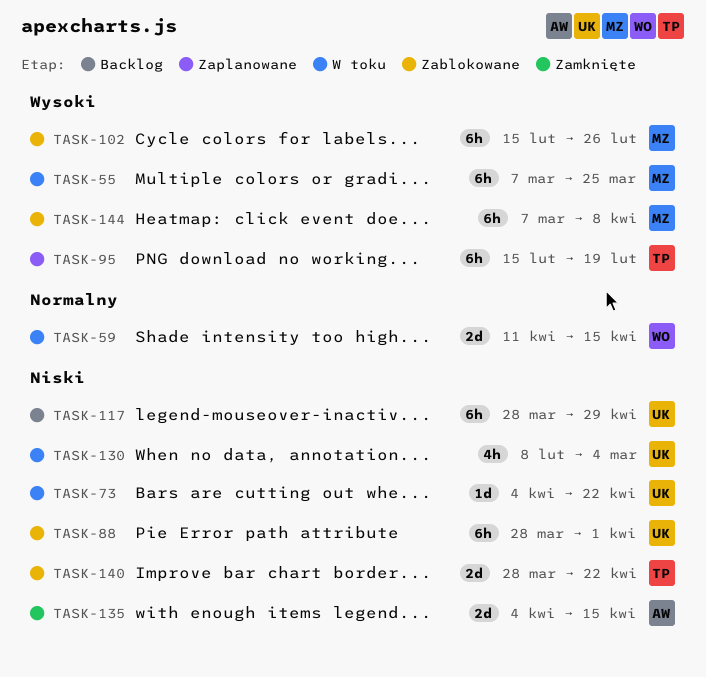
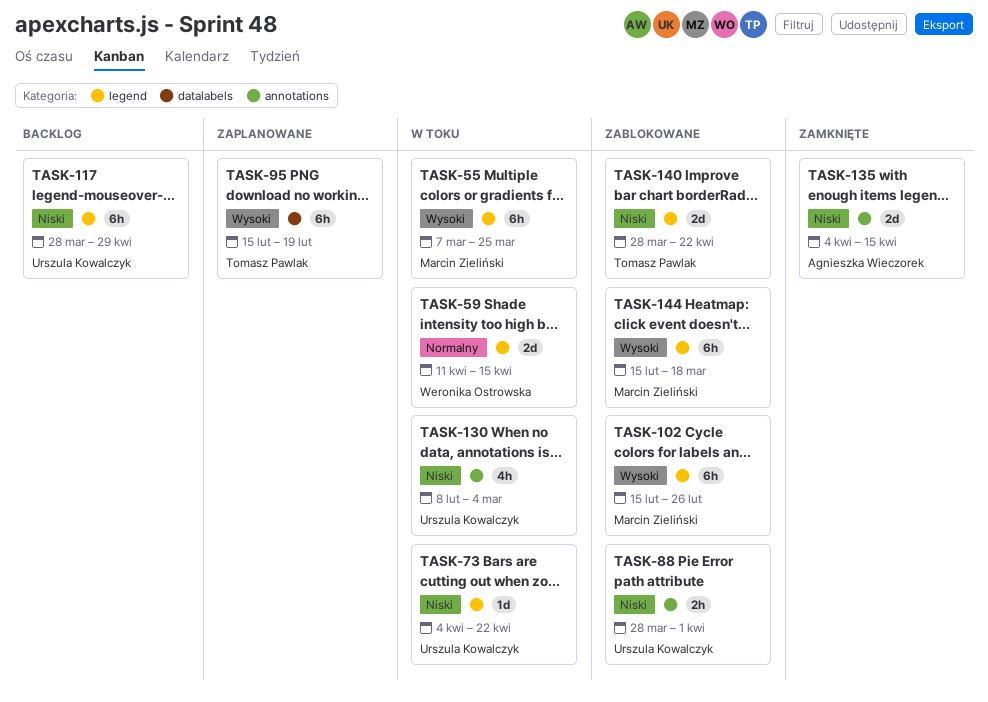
TASK-88, estimate: 6h -> 2h
TASK-144, start: Mar 7 -> Feb 15
TASK-144, due: Apr 8 -> Mar 18

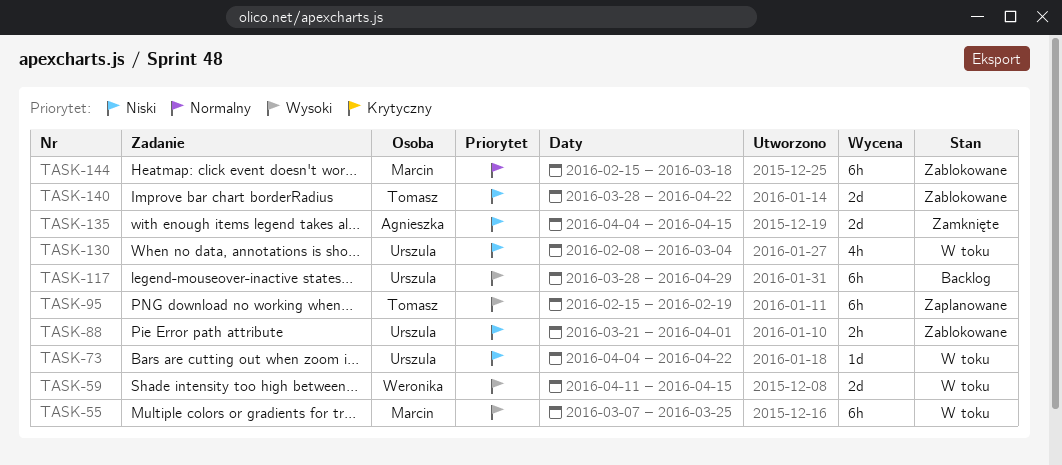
TASK-59, priority: Normalny -> Wysoki
TASK-88, start: Mar 28 -> Mar 21
TASK-102: present -> none
TASK-117, priority: Niski -> Wysoki
TASK-144, priority: Wysoki -> Normalny

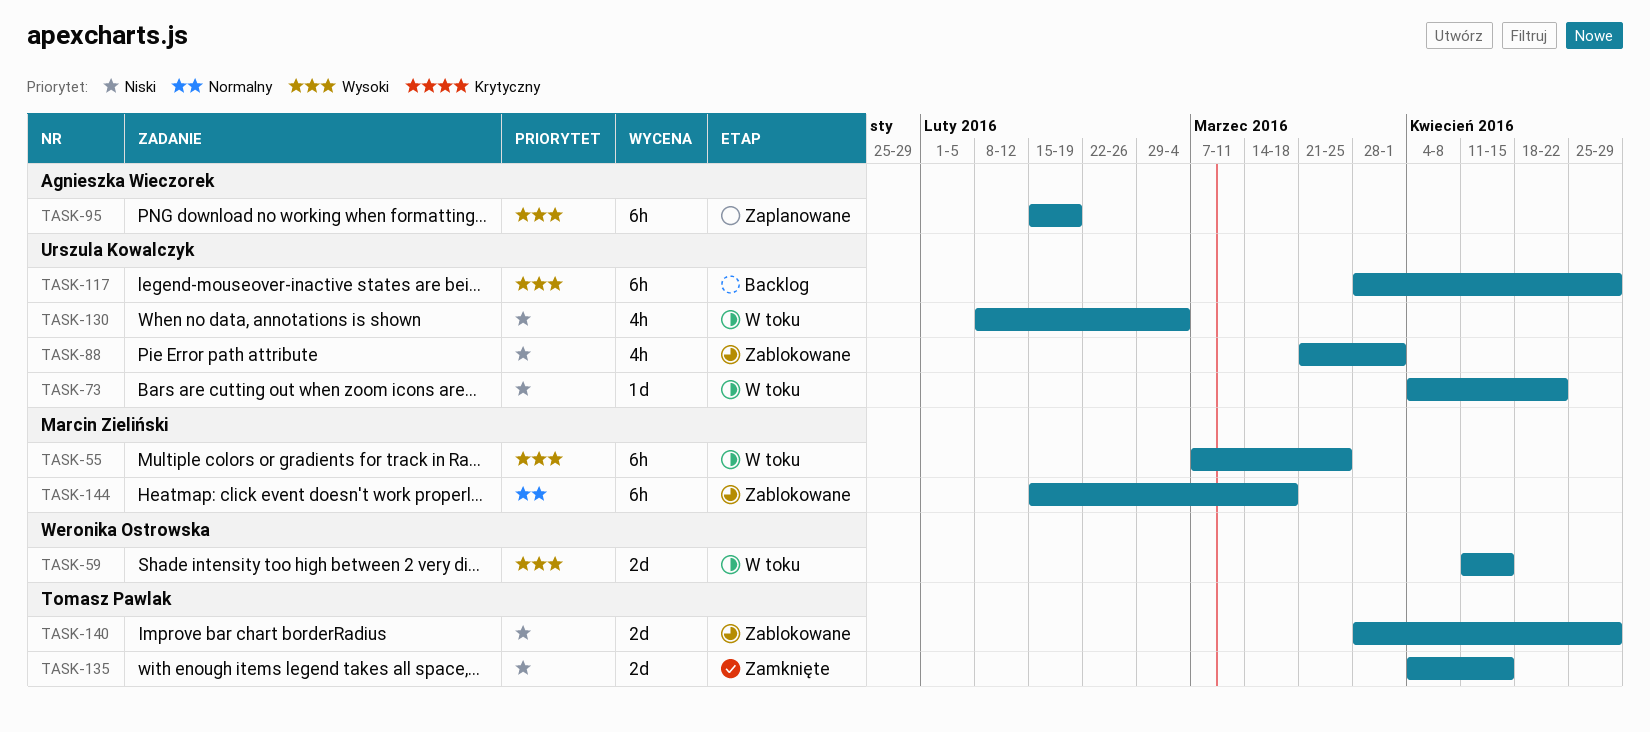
TASK-88, estimate: 2h -> 4h
TASK-95, owner: Tomasz Pawlak -> Agnieszka Wieczorek
TASK-135, owner: Agnieszka Wieczorek -> Tomasz Pawlak
TASK-140, due: Apr 22 -> Apr 29

